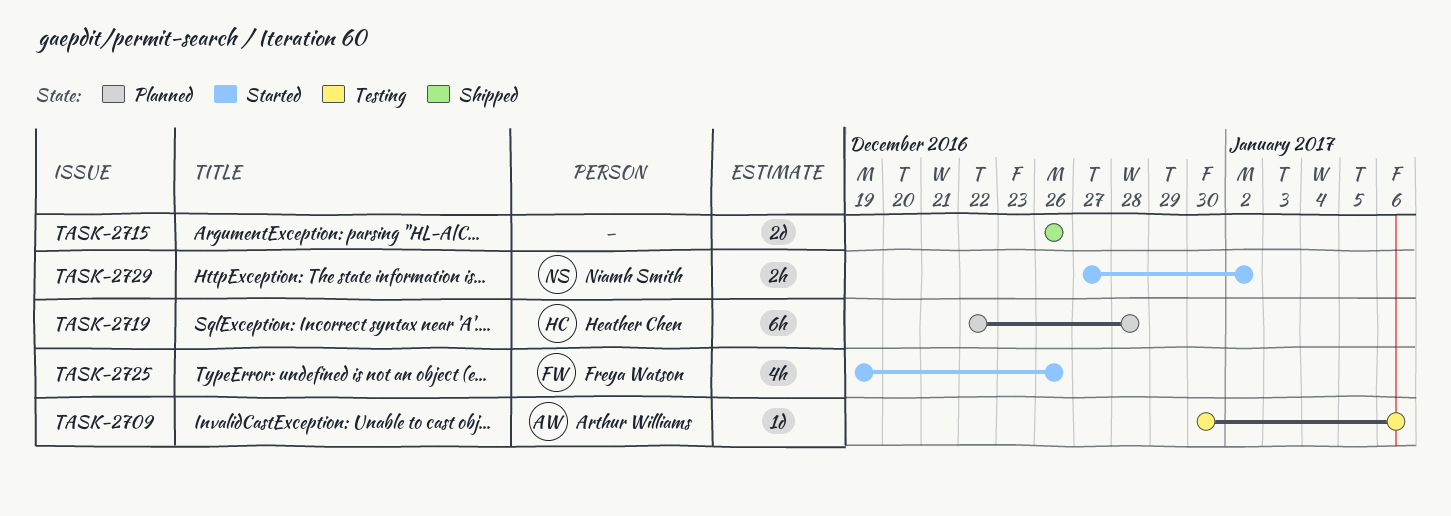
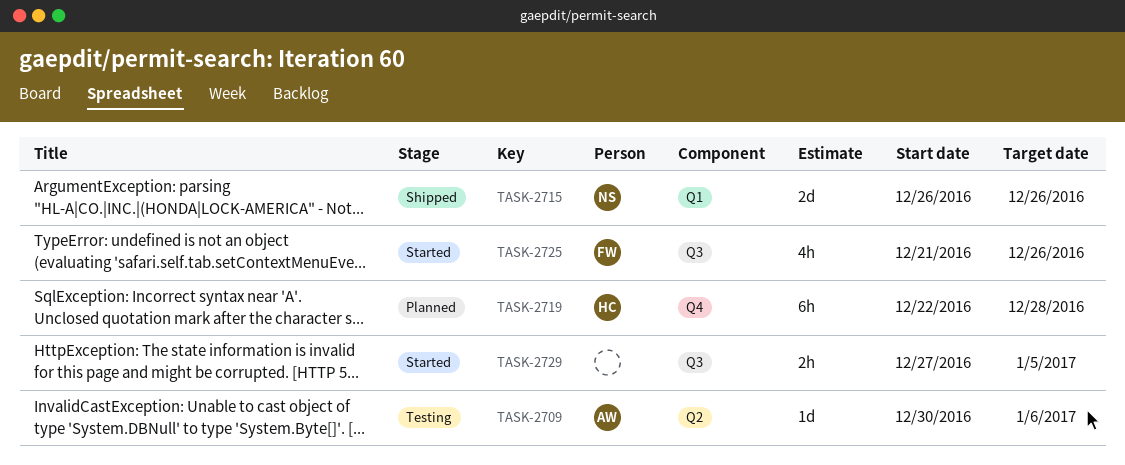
TASK-2715, owner: none -> Niamh Smith
TASK-2725, start: Dec 19 -> Dec 21
TASK-2729, owner: Niamh Smith -> none
TASK-2729, due: Jan 2 -> Jan 5

